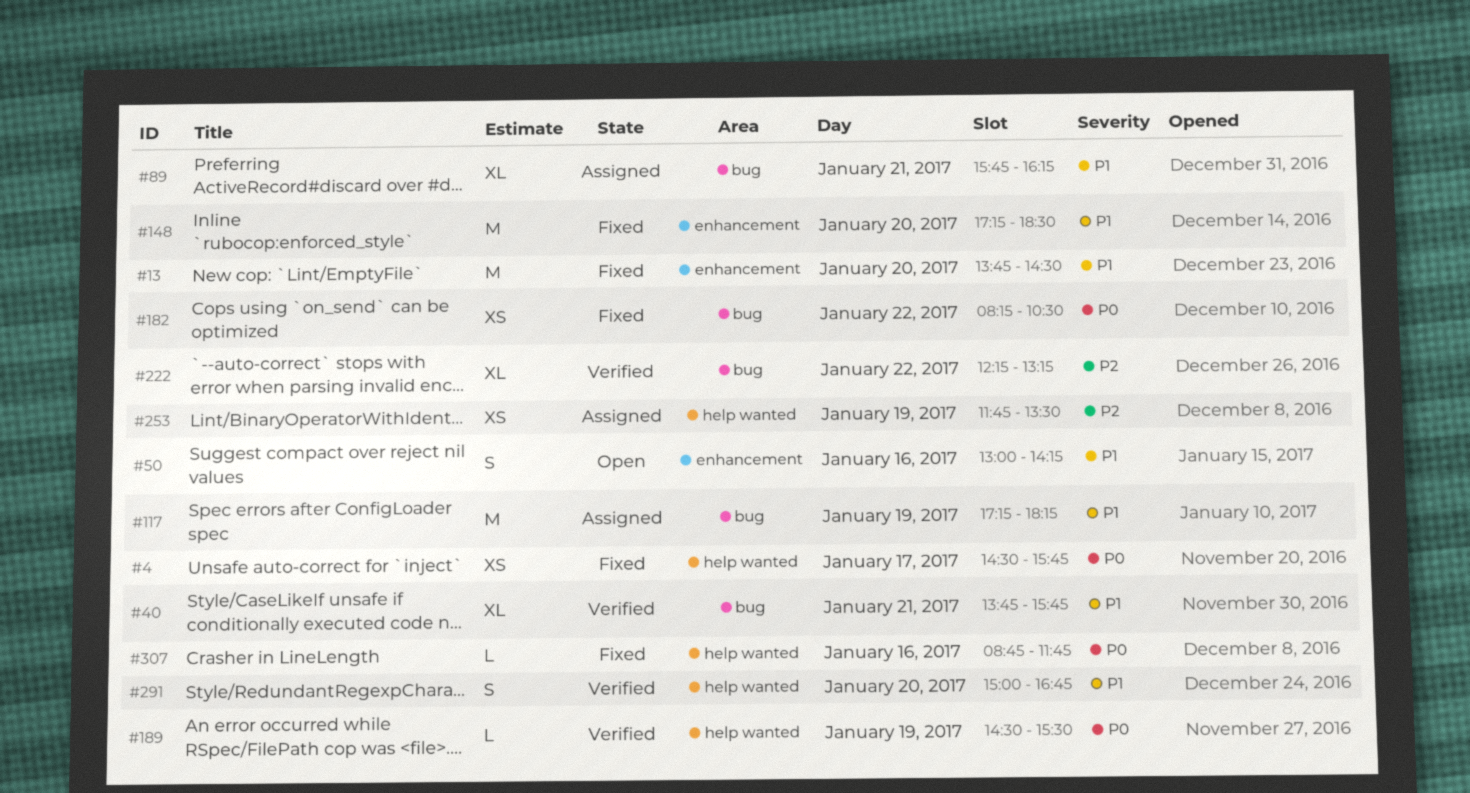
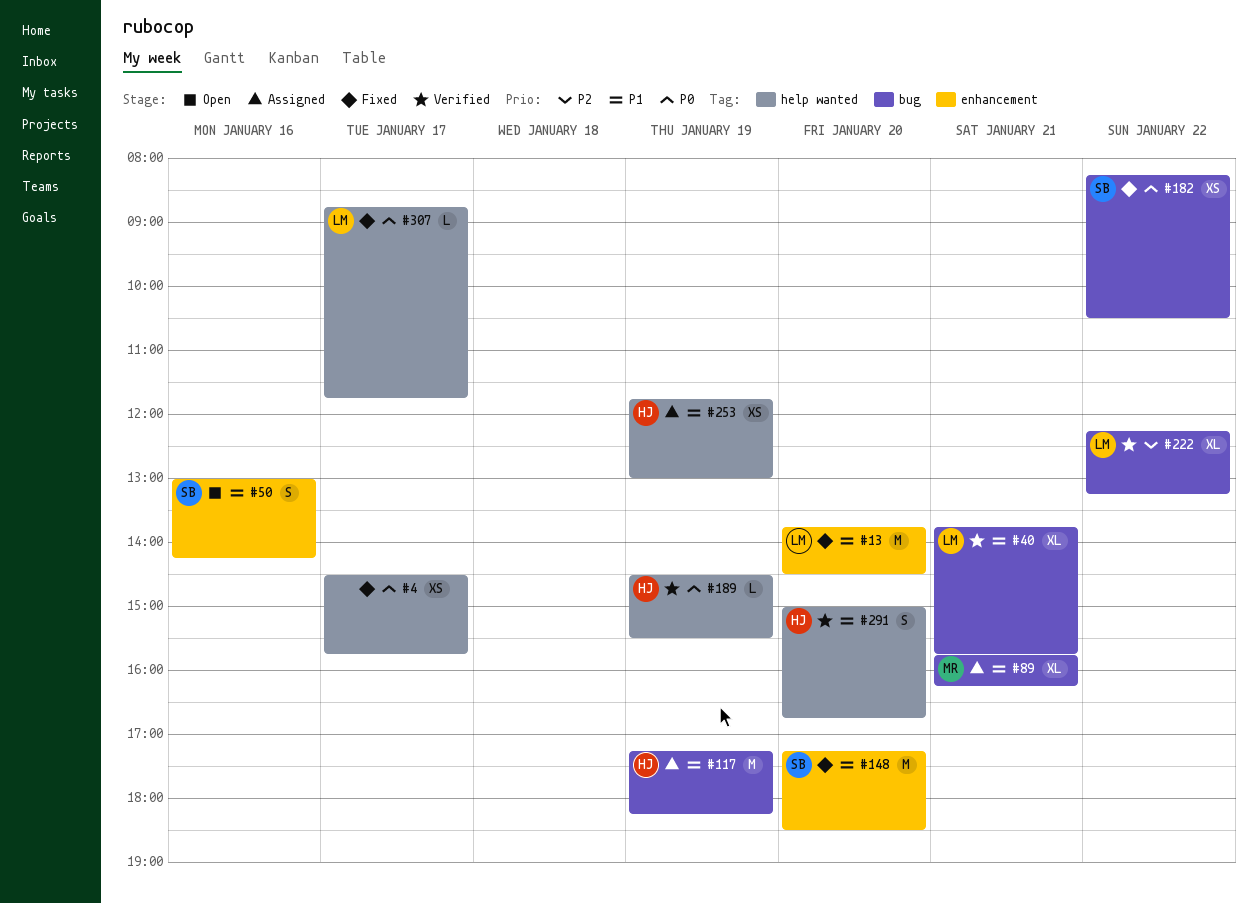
#253, priority: P2 -> P1
#253, ends: 13:30 -> 13:00
#307, day: Jan 16 -> Jan 17

